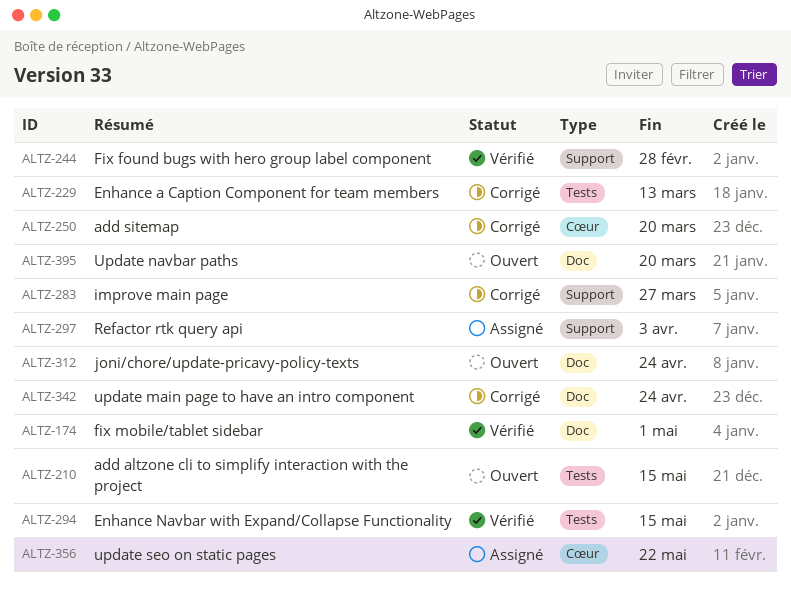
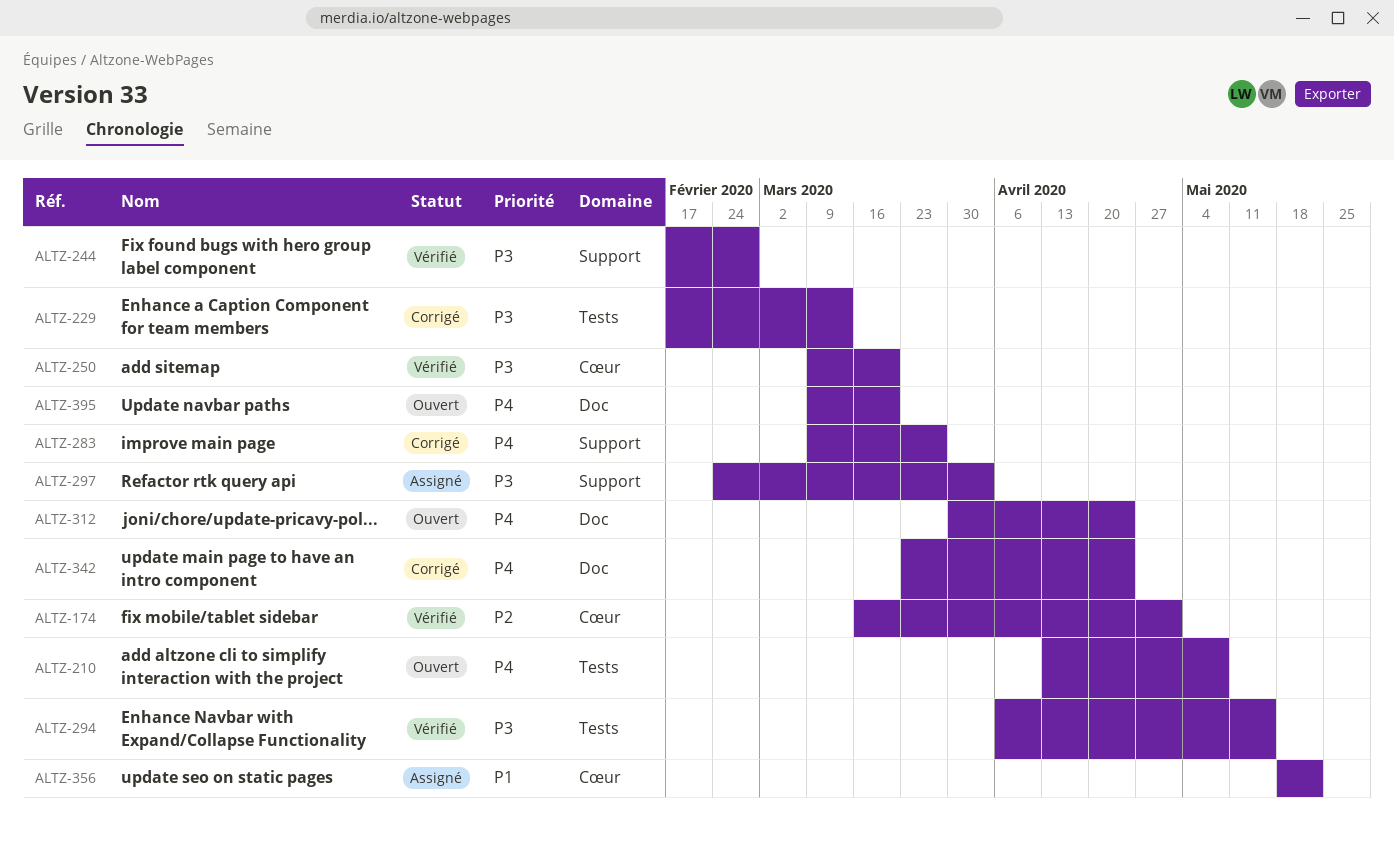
ALTZ-174, label: Doc -> Cœur
ALTZ-210, due: May 15 -> May 8
ALTZ-250, status: Corrigé -> Vérifié

